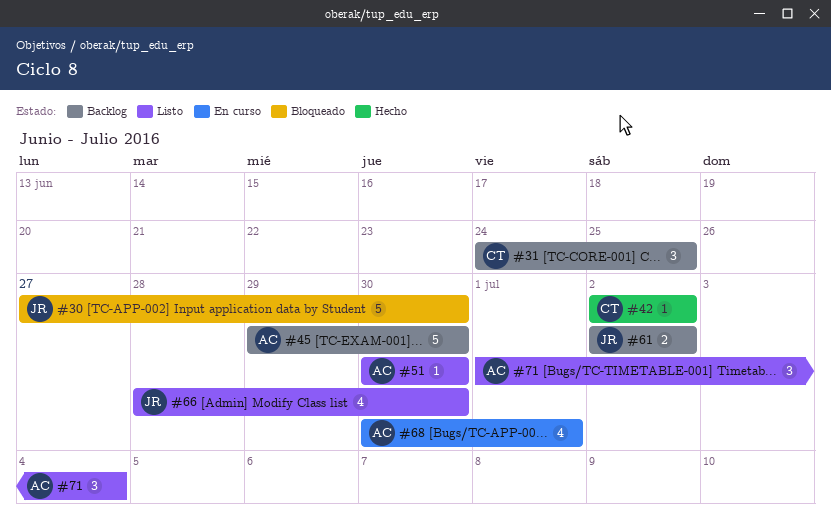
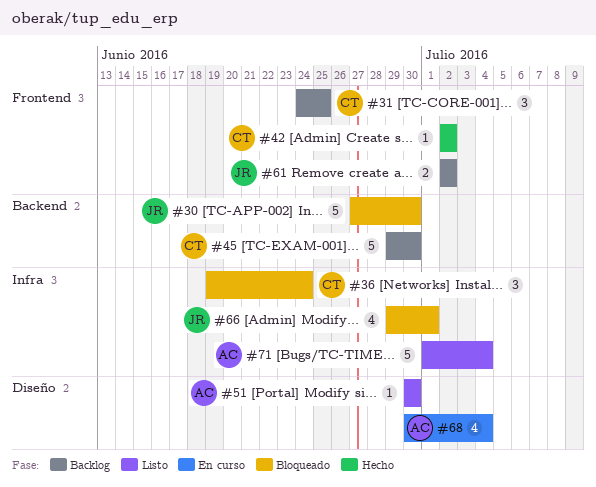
#36: none -> present
#45, owner: AC -> CT
#66, status: Listo -> Bloqueado
#66, start: Jun 28 -> Jun 29
#66, due: Jun 30 -> Jul 1
#68, due: Jul 1 -> Jul 4
#71, estimate: 3 -> 5

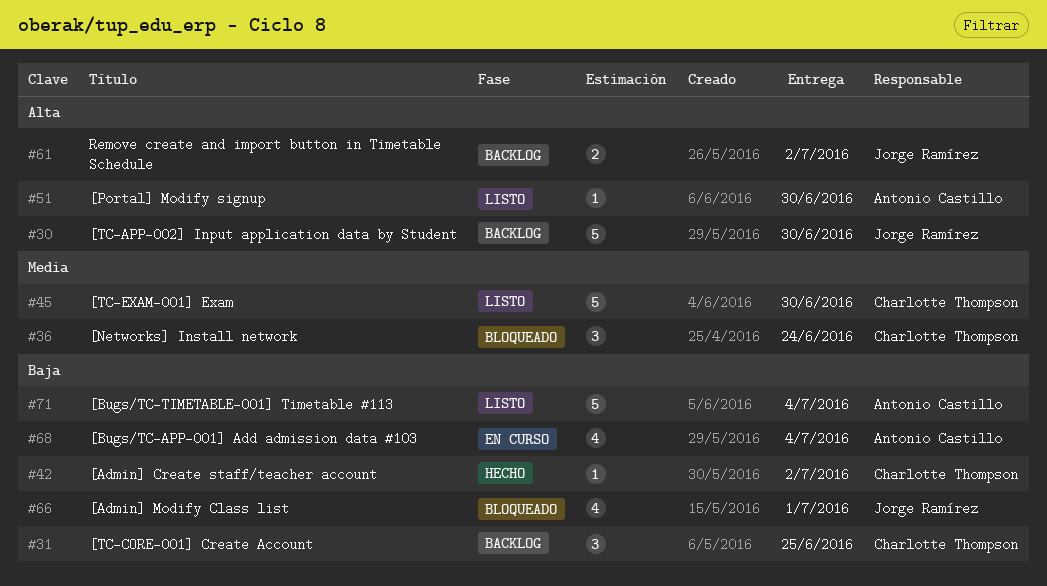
#30, status: Bloqueado -> Backlog
#45, status: Backlog -> Listo

